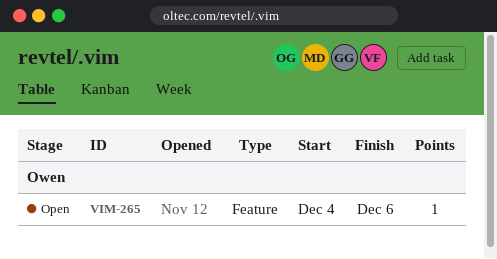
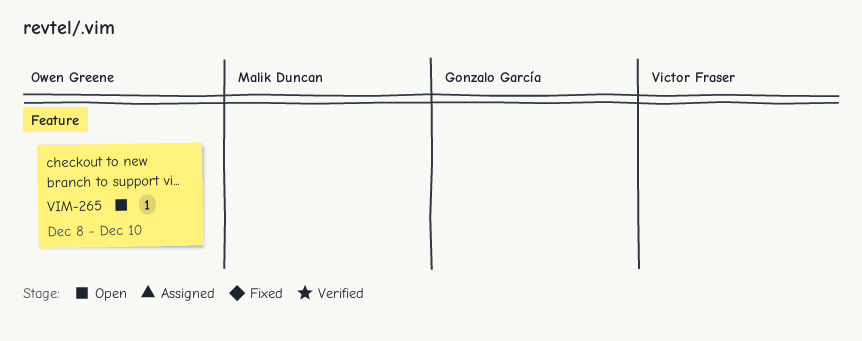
VIM-265, start: Dec 4 -> Dec 8
VIM-265, due: Dec 6 -> Dec 10

